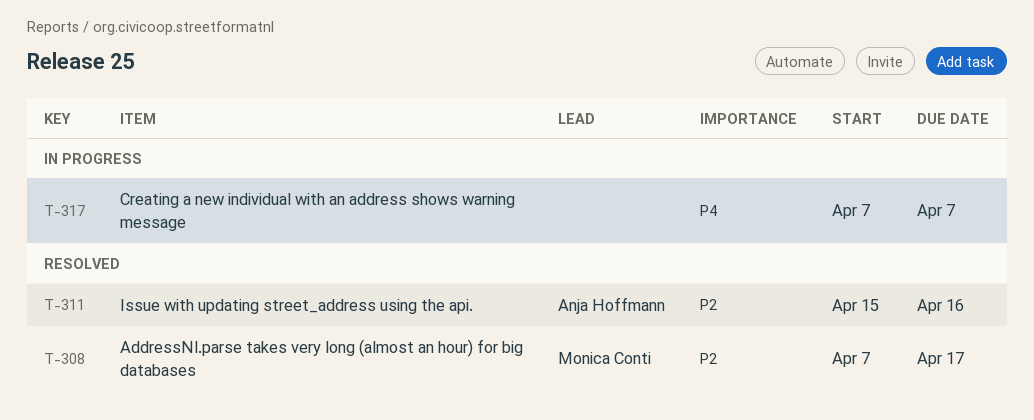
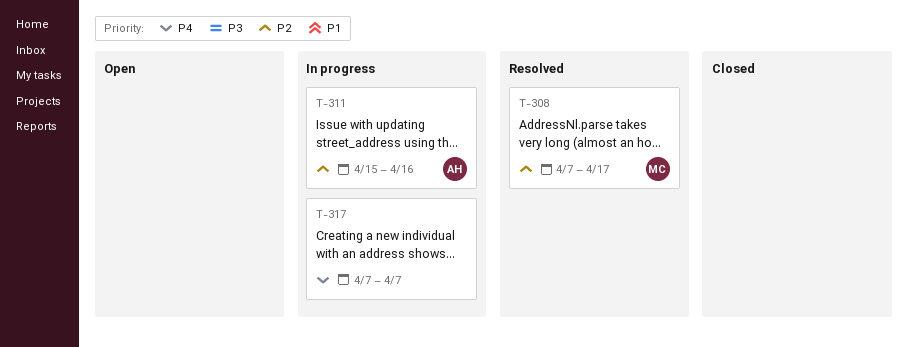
T-311, status: Resolved -> In progress

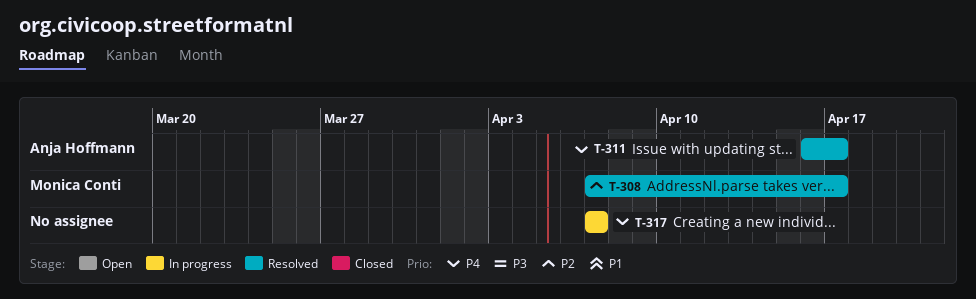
T-311, status: In progress -> Resolved
T-311, priority: P2 -> P4
T-311, start: Apr 15 -> Apr 16
T-311, due: Apr 16 -> Apr 17

